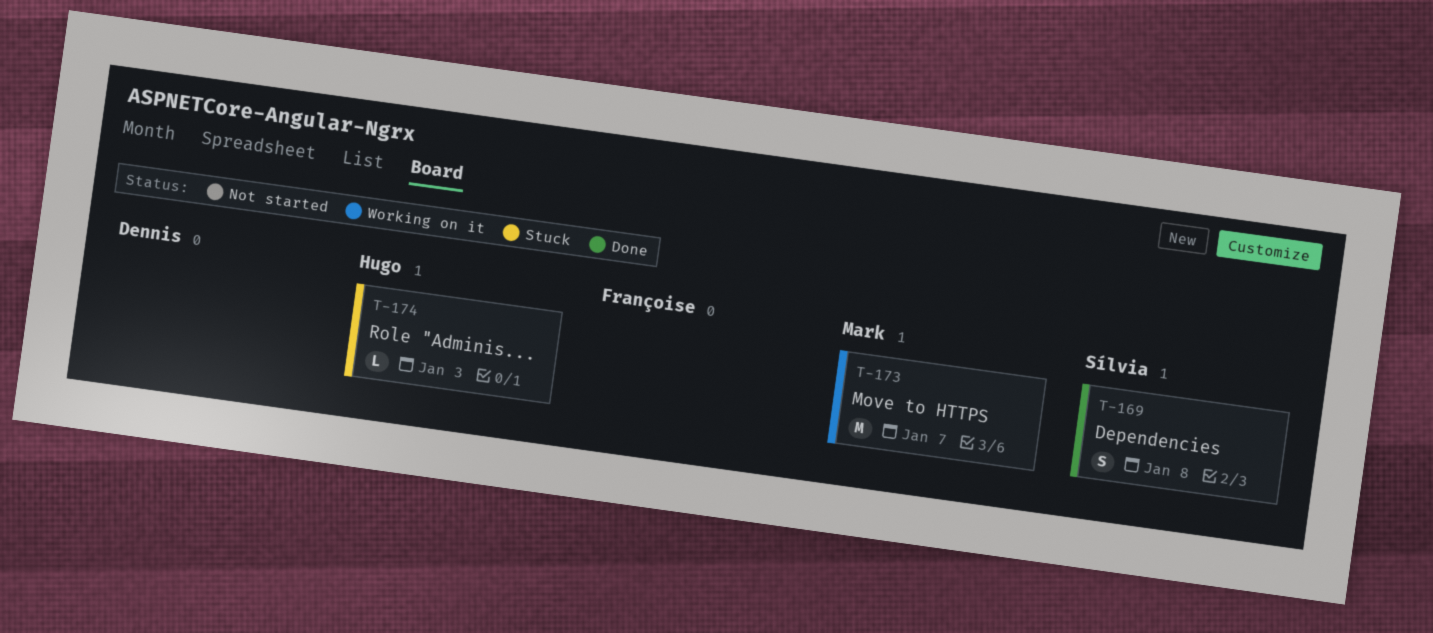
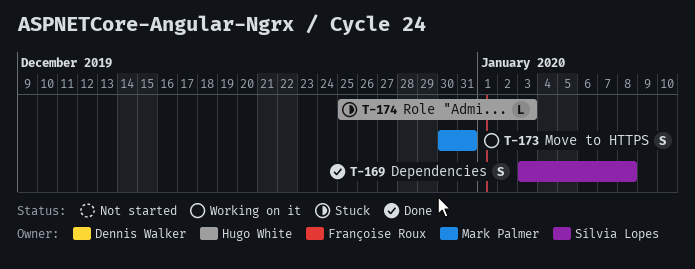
T-173, estimate: M -> S
T-173, due: Jan 7 -> Dec 31

